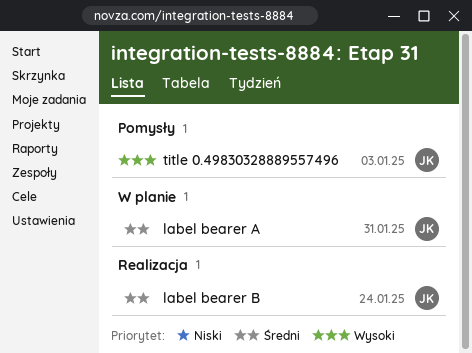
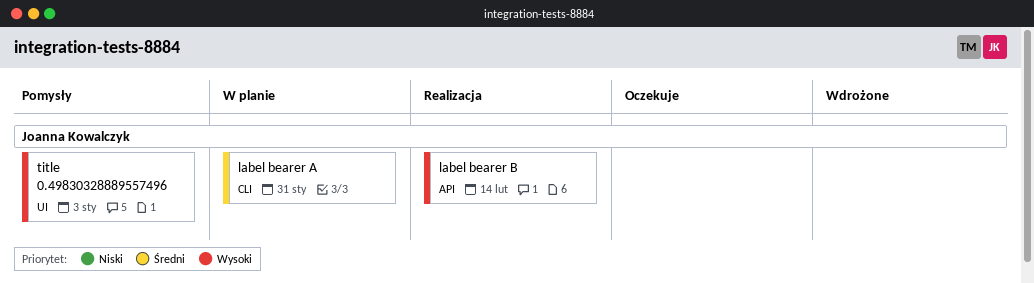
label bearer B, priority: Średni -> Wysoki
label bearer B, due: Jan 24 -> Feb 14

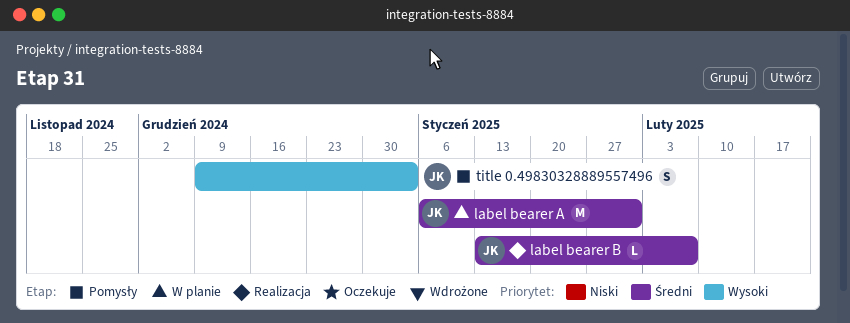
label bearer B, priority: Wysoki -> Średni
label bearer B, due: Feb 14 -> Feb 7

